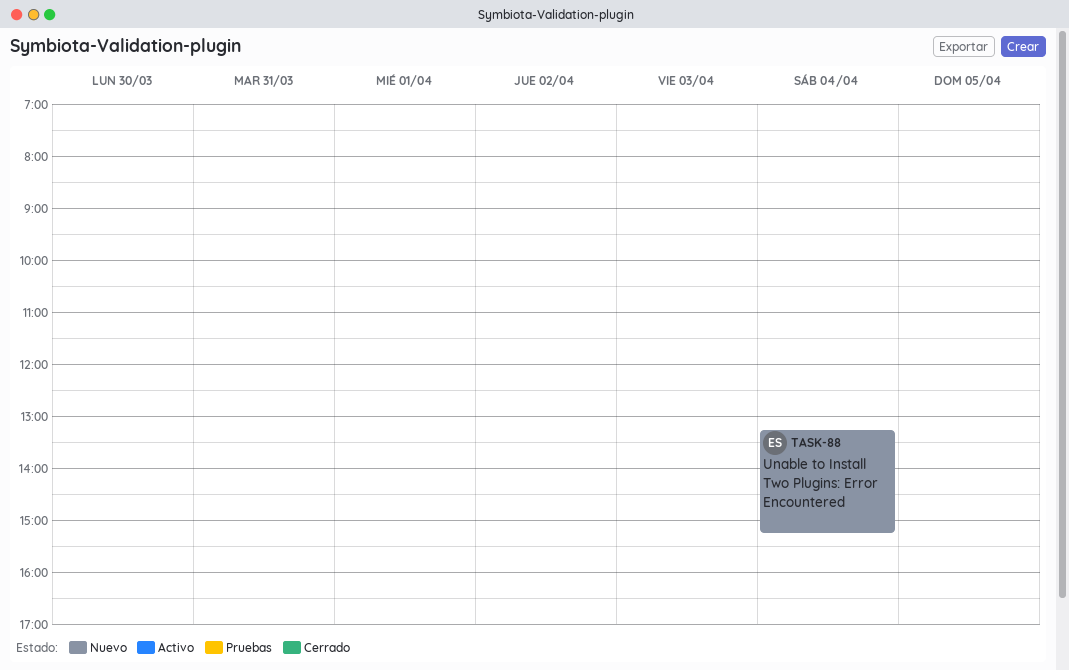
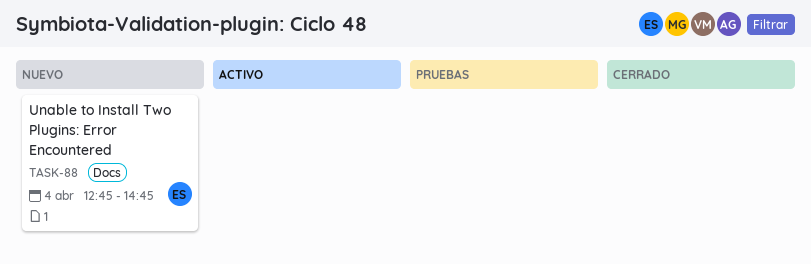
TASK-88, begins: 13:15 -> 12:45
TASK-88, ends: 15:15 -> 14:45

